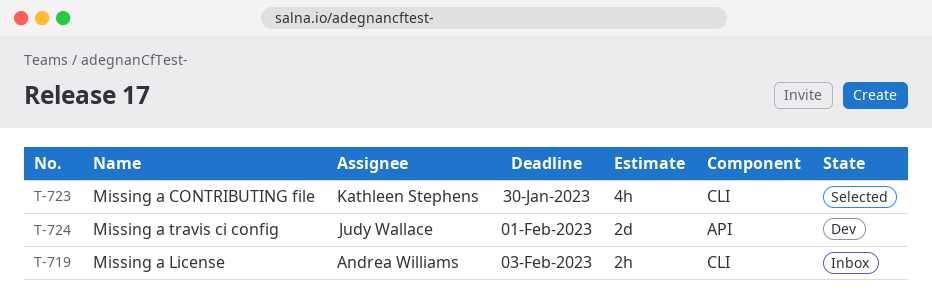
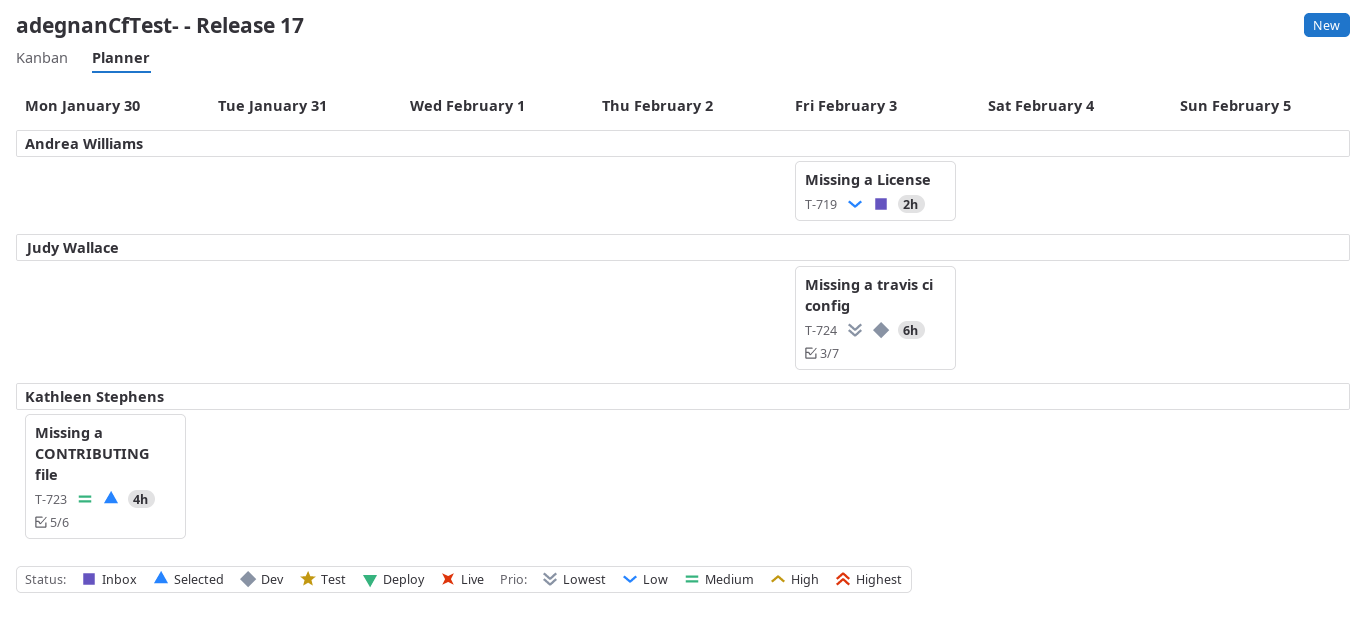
T-724, estimate: 2d -> 6h
T-724, due: Feb 1 -> Feb 3

